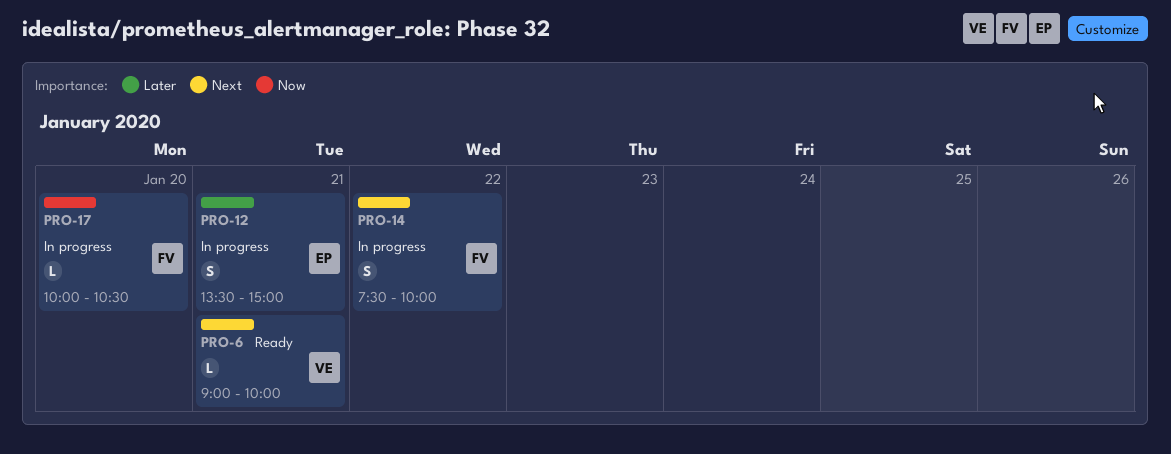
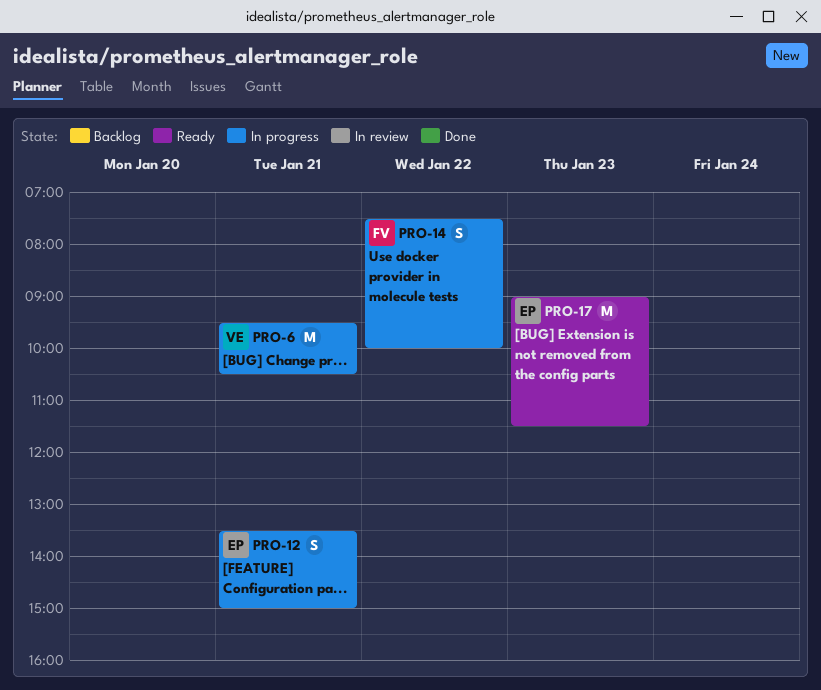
PRO-6, status: Ready -> In progress
PRO-6, estimate: L -> M
PRO-6, begins: 09:00 -> 09:30
PRO-6, ends: 10:00 -> 10:30
PRO-17, status: In progress -> Ready
PRO-17, owner: FV -> EP
PRO-17, estimate: L -> M
PRO-17, day: Jan 20 -> Jan 23
PRO-17, begins: 10:00 -> 09:00
PRO-17, ends: 10:30 -> 11:30

